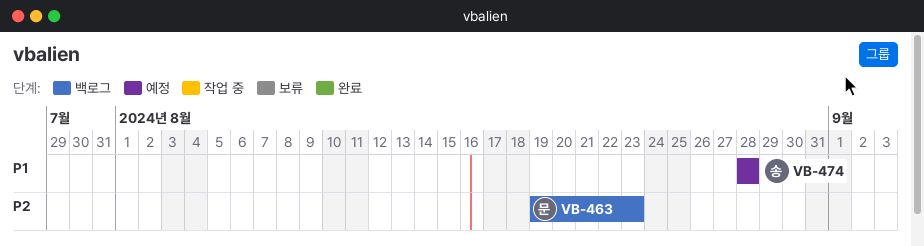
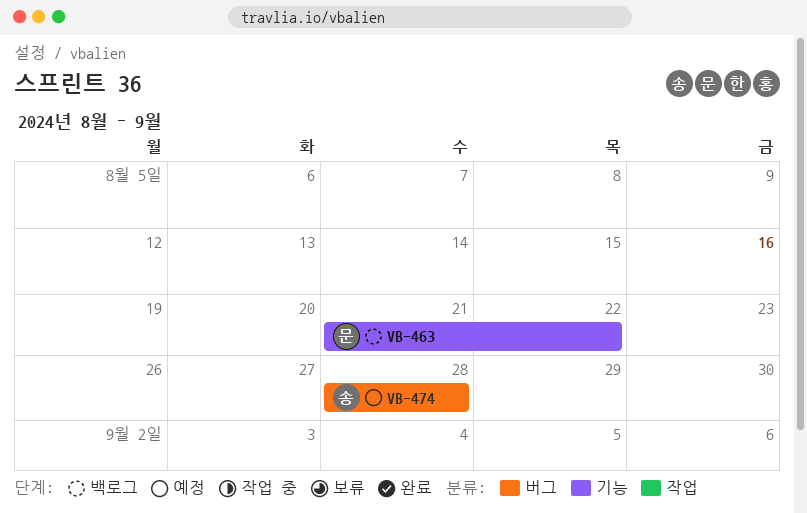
VB-463, start: Aug 19 -> Aug 21
VB-463, due: Aug 23 -> Aug 22

